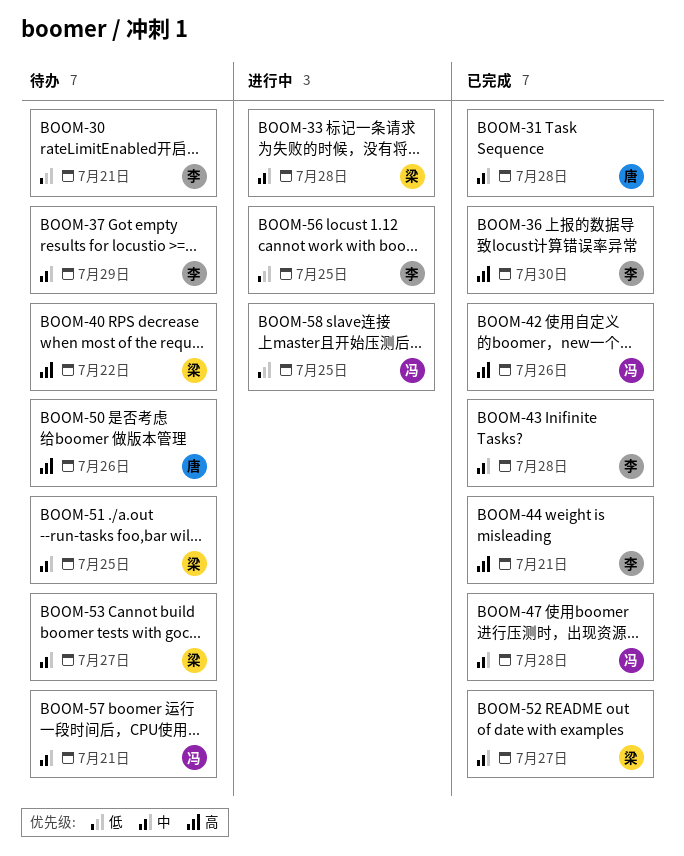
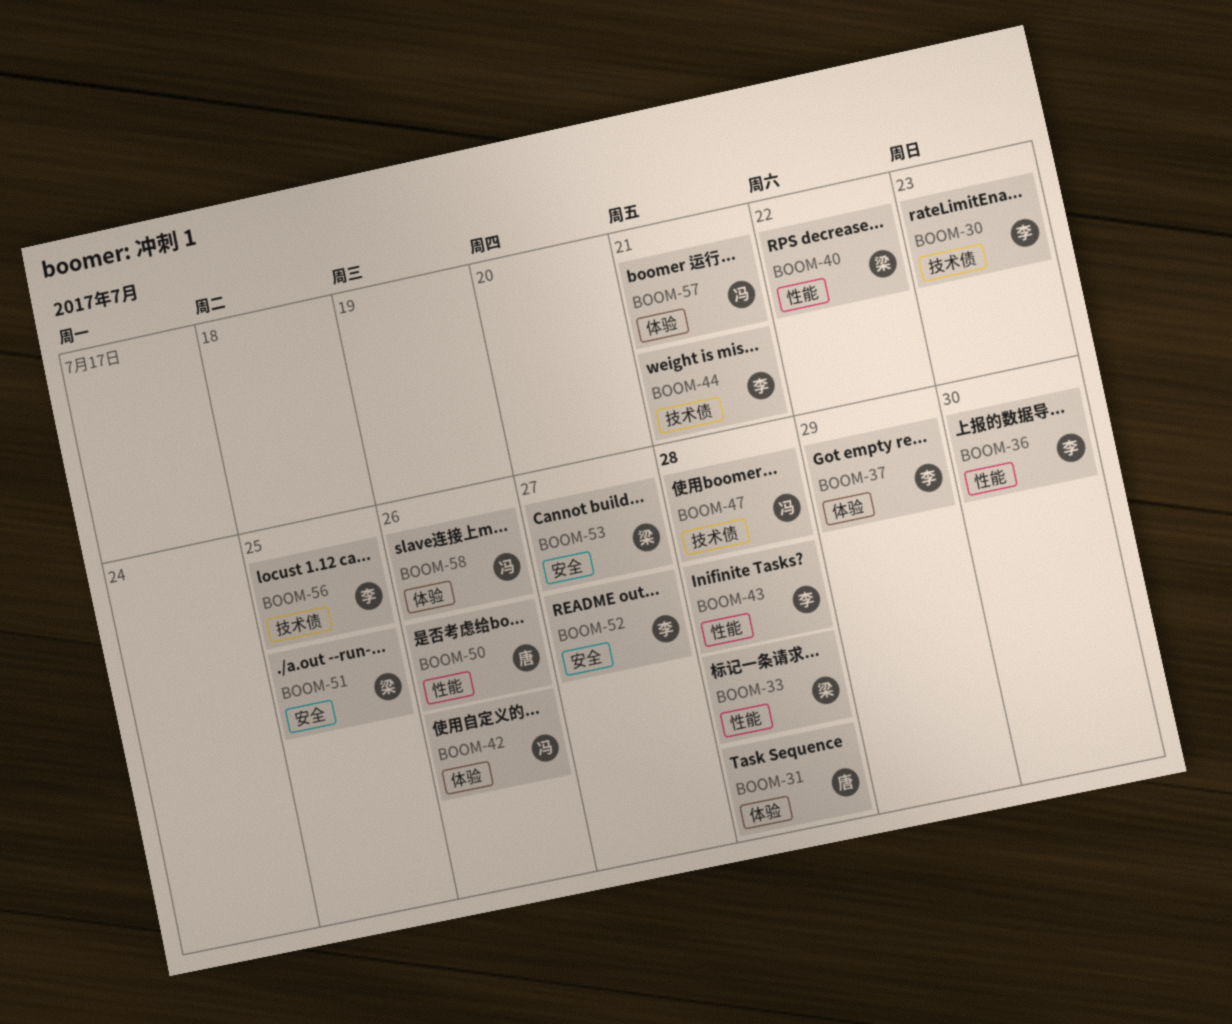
BOOM-30, due: Jul 21 -> Jul 23
BOOM-52, owner: 梁 -> 李
BOOM-58, due: Jul 25 -> Jul 26

